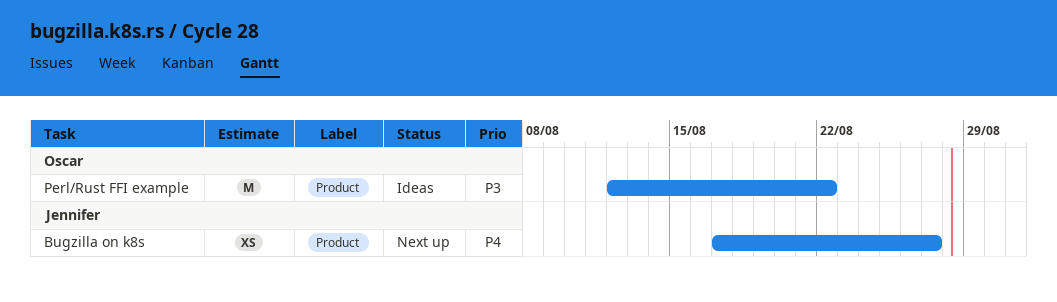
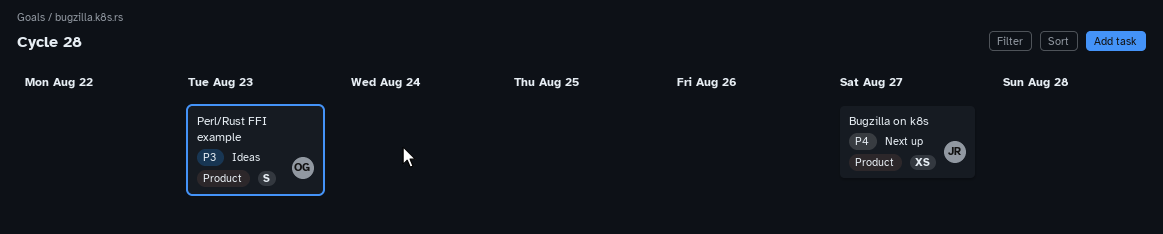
Perl/Rust FFI example, estimate: M -> S
Perl/Rust FFI example, due: Aug 22 -> Aug 23

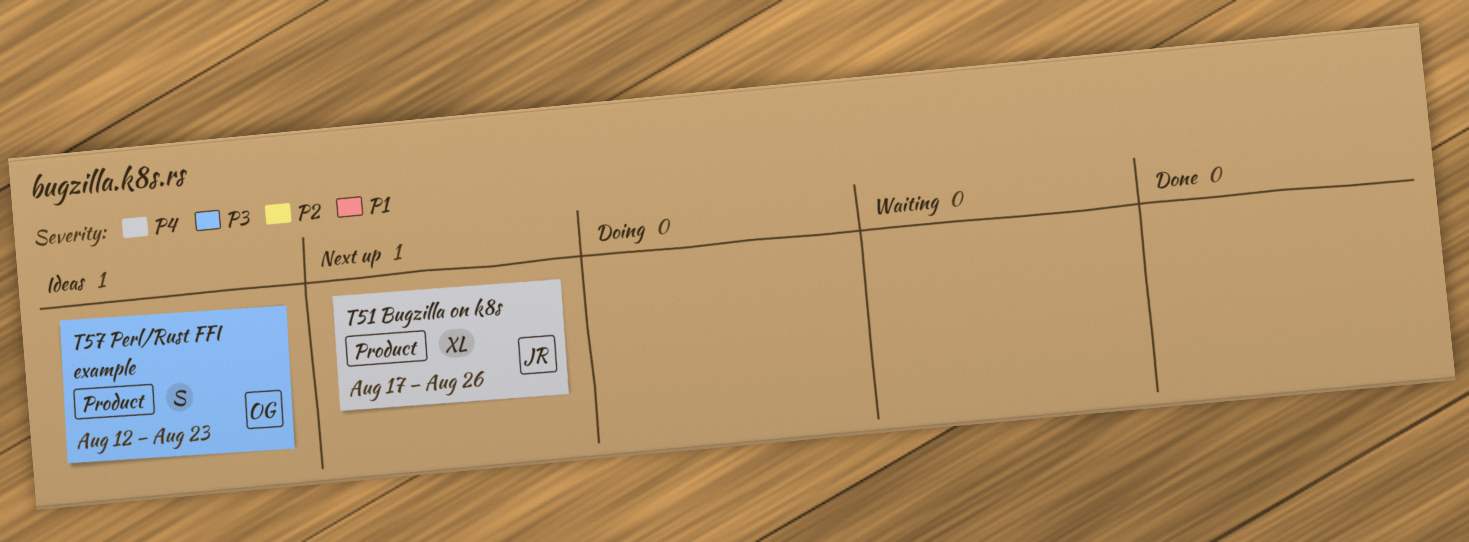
Bugzilla on k8s, estimate: XS -> XL
Bugzilla on k8s, due: Aug 27 -> Aug 26

